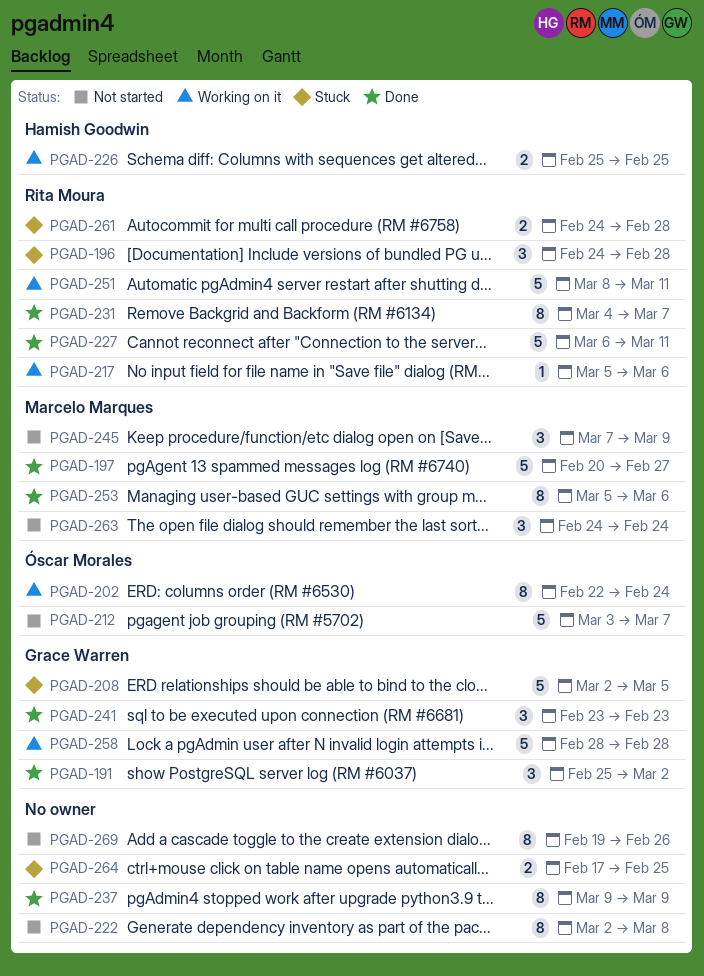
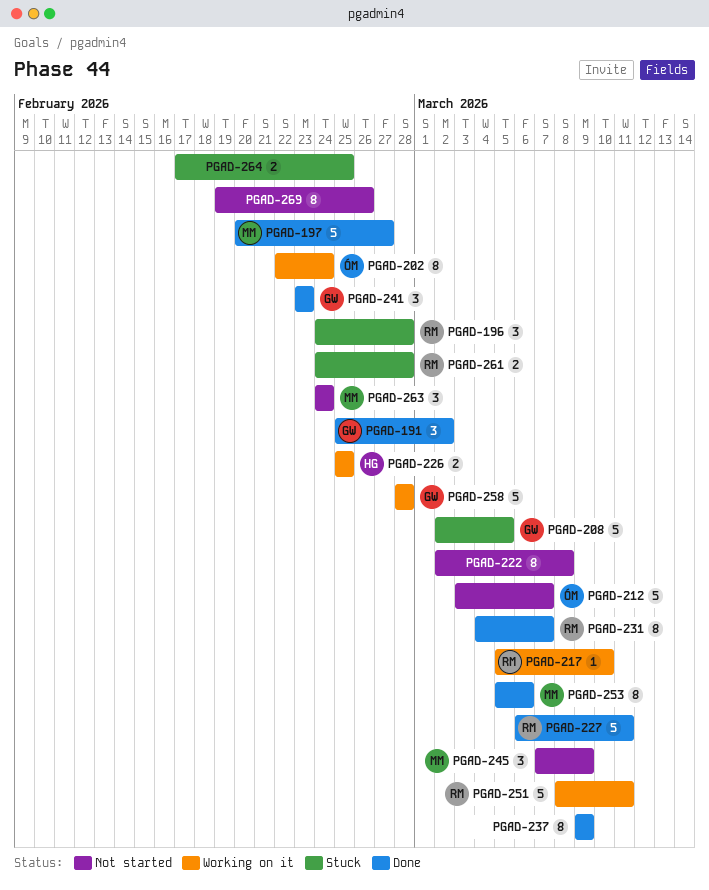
PGAD-217, due: Mar 6 -> Mar 10

